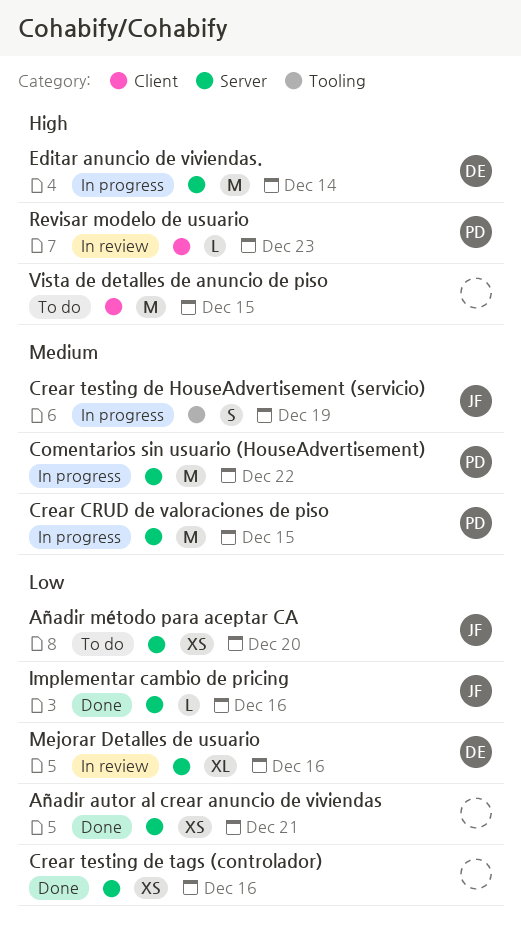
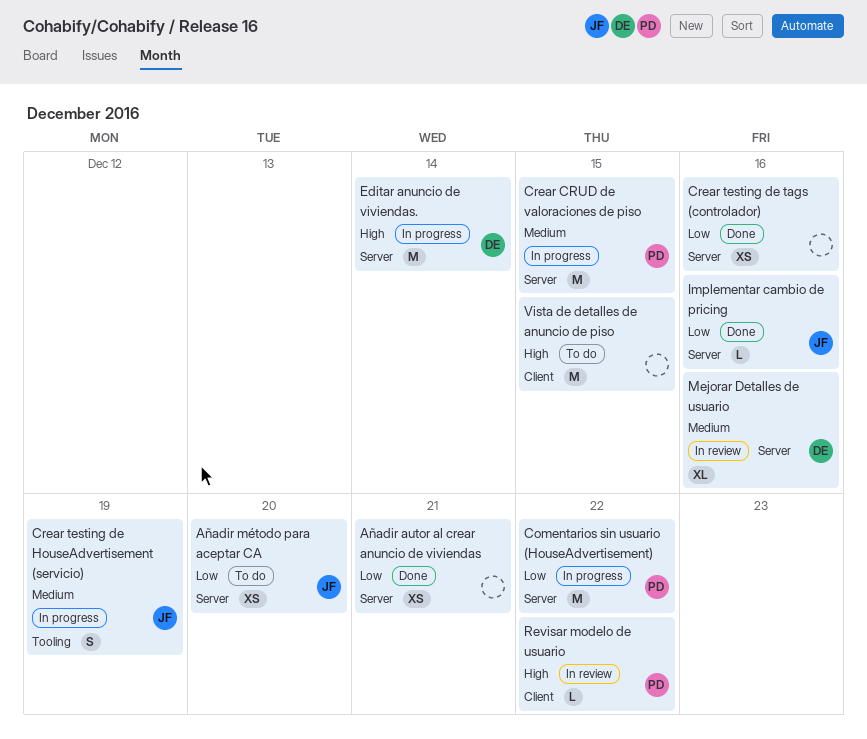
Comentarios sin usuario (HouseAdvertisement), priority: Medium -> Low
Mejorar Detalles de usuario, priority: Low -> Medium
Revisar modelo de usuario, due: Dec 23 -> Dec 22

